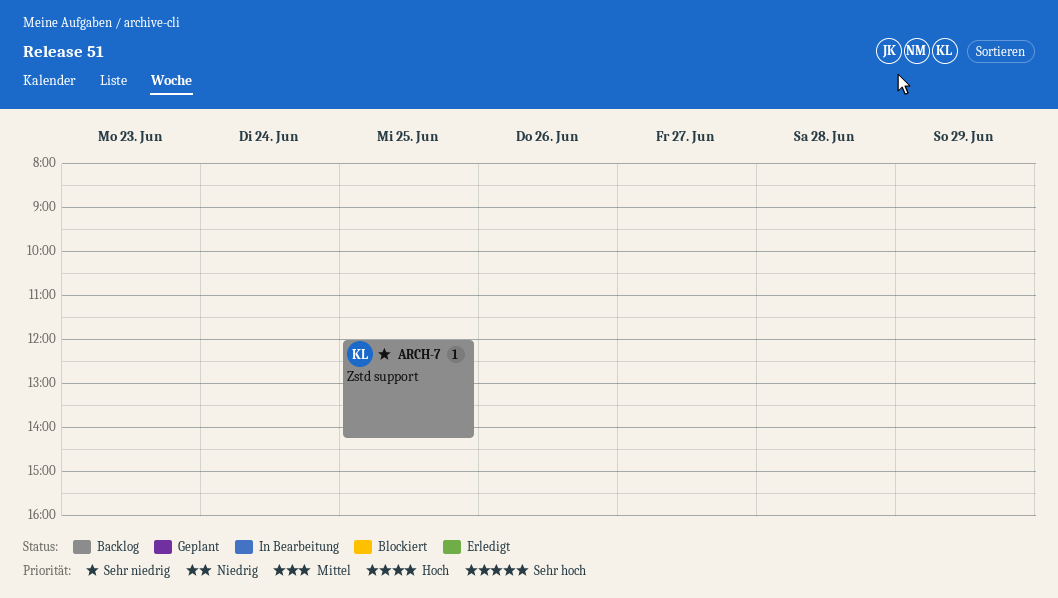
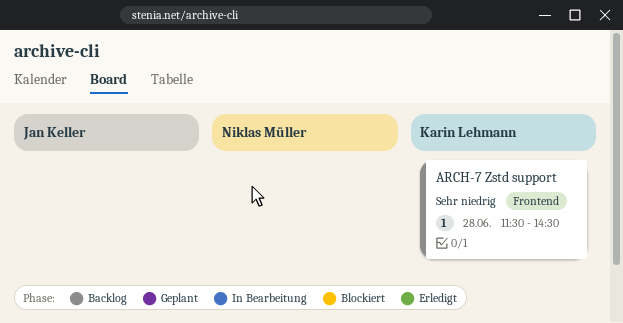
ARCH-7, day: Jun 25 -> Jun 28
ARCH-7, begins: 12:00 -> 11:30
ARCH-7, ends: 14:15 -> 14:30

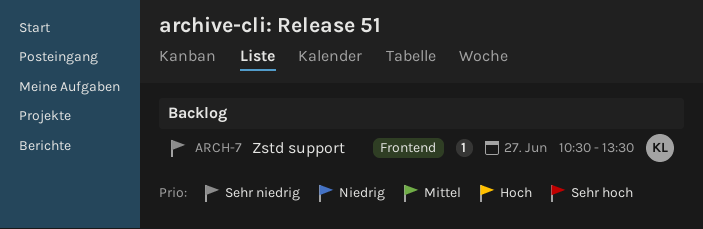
ARCH-7, day: Jun 28 -> Jun 27
ARCH-7, begins: 11:30 -> 10:30
ARCH-7, ends: 14:30 -> 13:30

